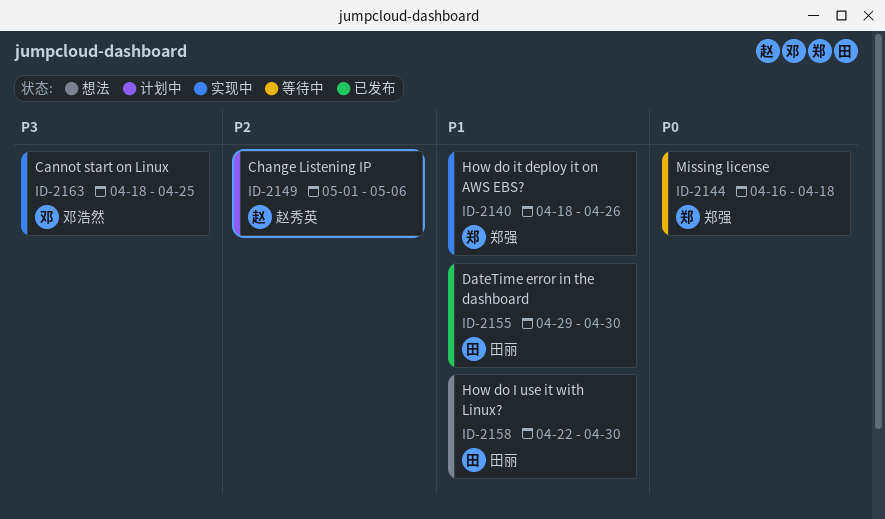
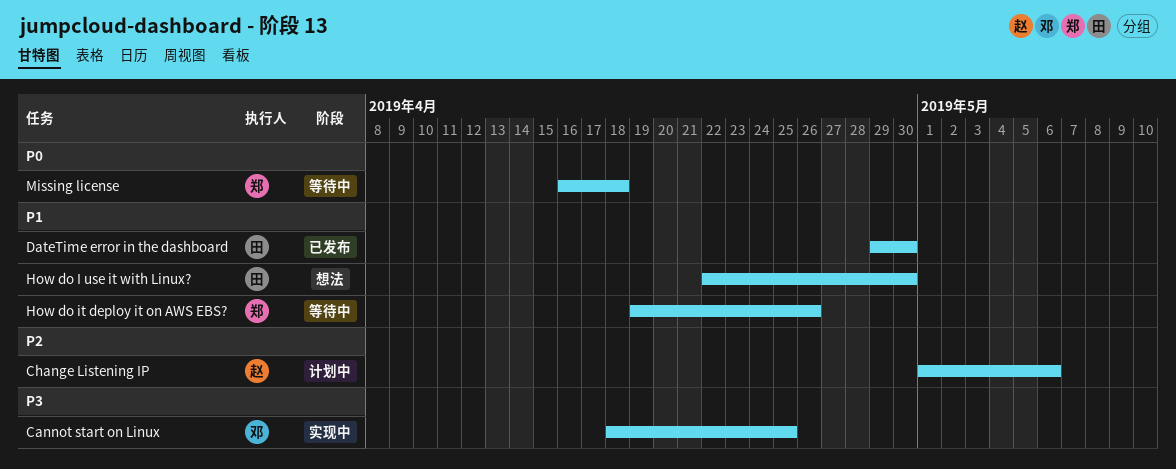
How do it deploy it on AWS EBS?, status: 实现中 -> 等待中
How do it deploy it on AWS EBS?, start: Apr 18 -> Apr 19

